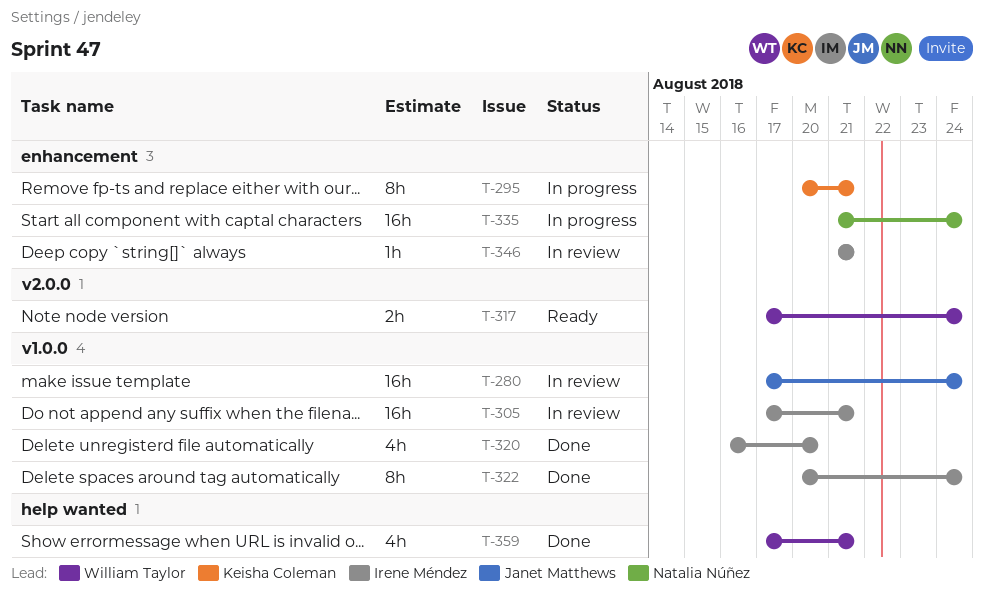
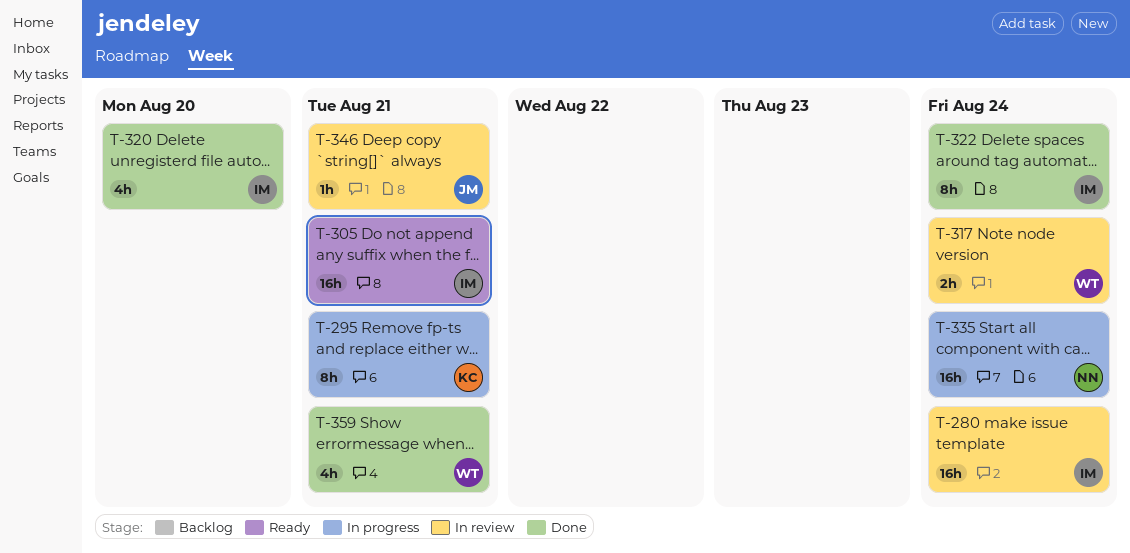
T-280, owner: Janet Matthews -> Irene Méndez
T-305, status: In review -> Ready
T-317, status: Ready -> In review
T-346, owner: Irene Méndez -> Janet Matthews

